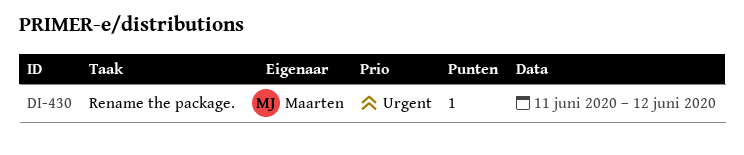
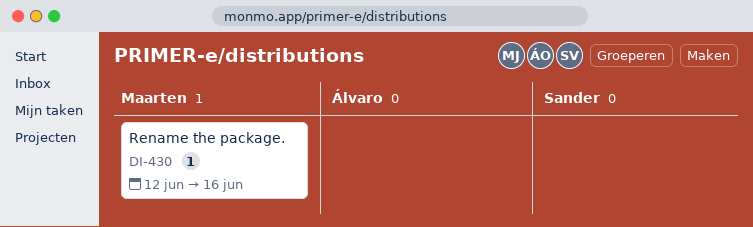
DI-430, start: Jun 11 -> Jun 12
DI-430, due: Jun 12 -> Jun 16

